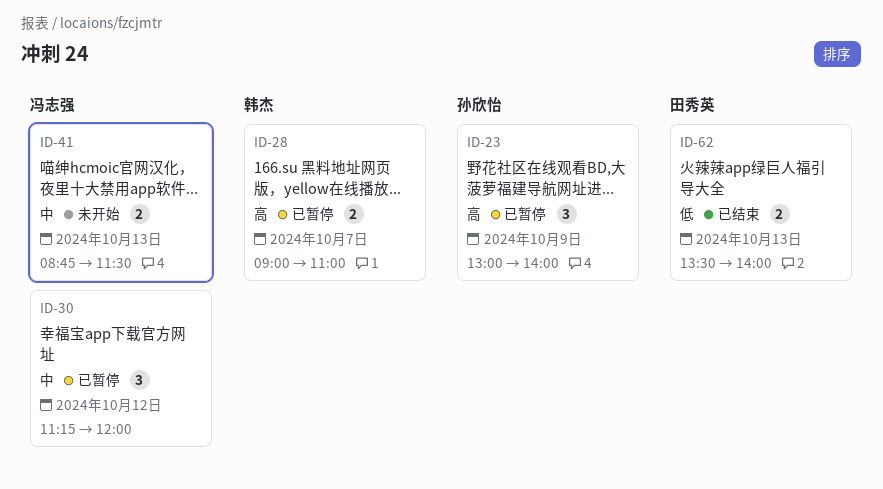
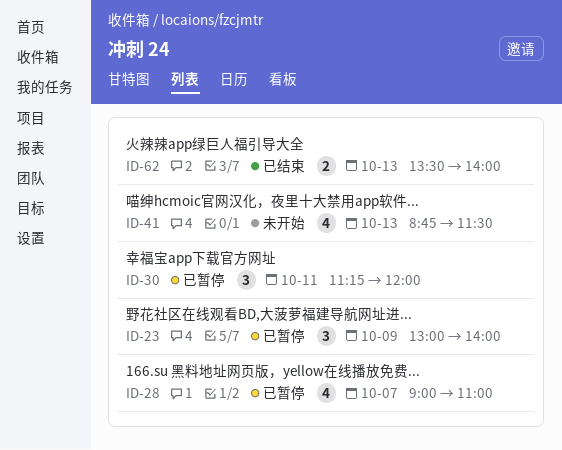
ID-28, estimate: 2 -> 4
ID-30, day: Oct 12 -> Oct 11
ID-41, estimate: 2 -> 4

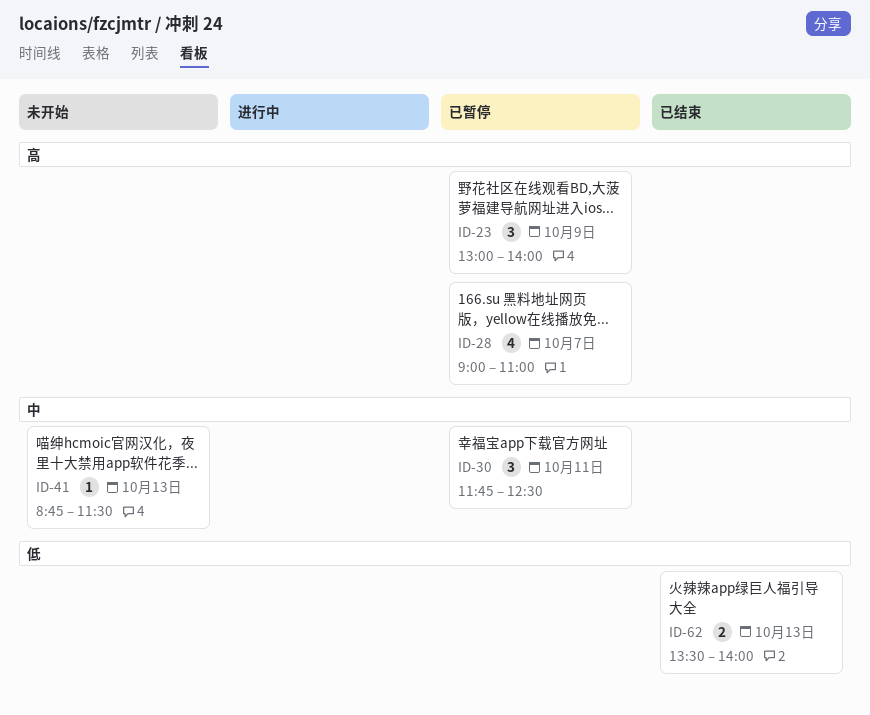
ID-30, begins: 11:15 -> 11:45
ID-30, ends: 12:00 -> 12:30
ID-41, estimate: 4 -> 1

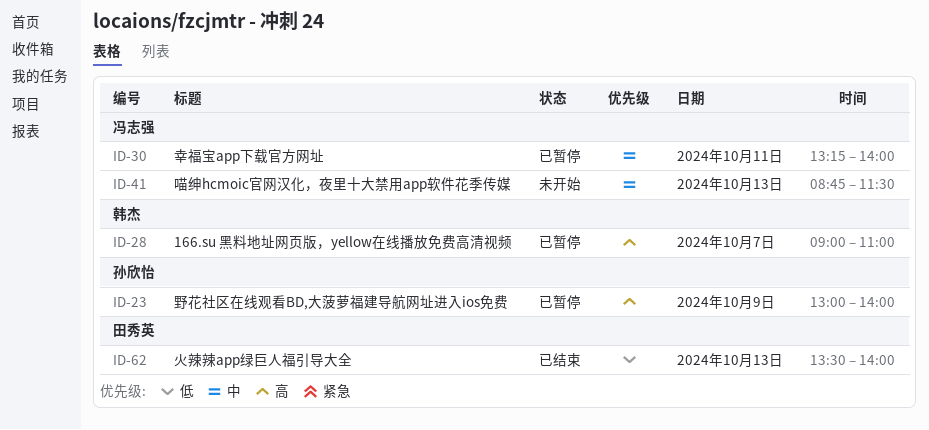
ID-30, begins: 11:45 -> 13:15
ID-30, ends: 12:30 -> 14:00

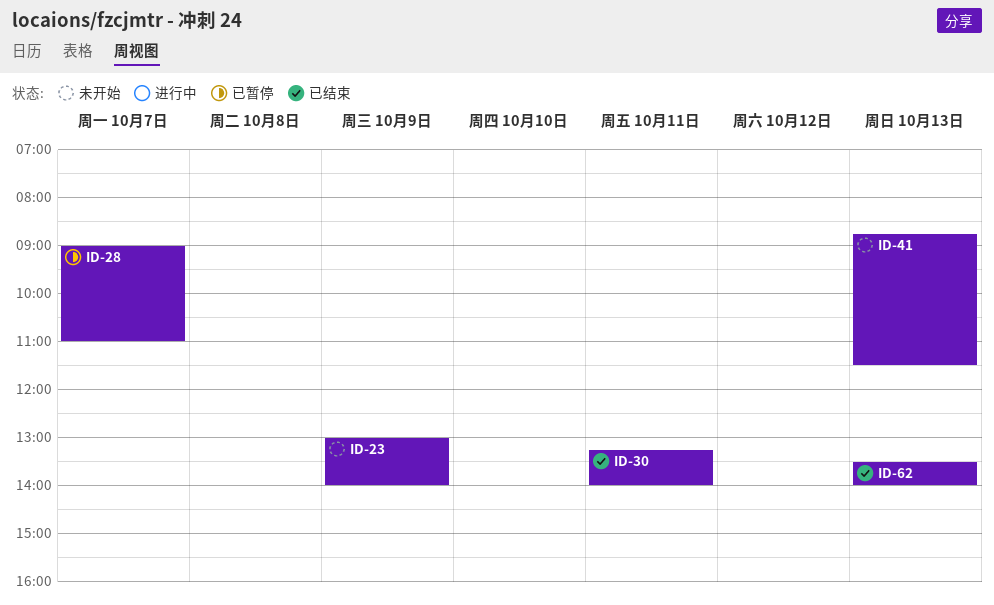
ID-23, status: 已暂停 -> 未开始
ID-30, status: 已暂停 -> 已结束

